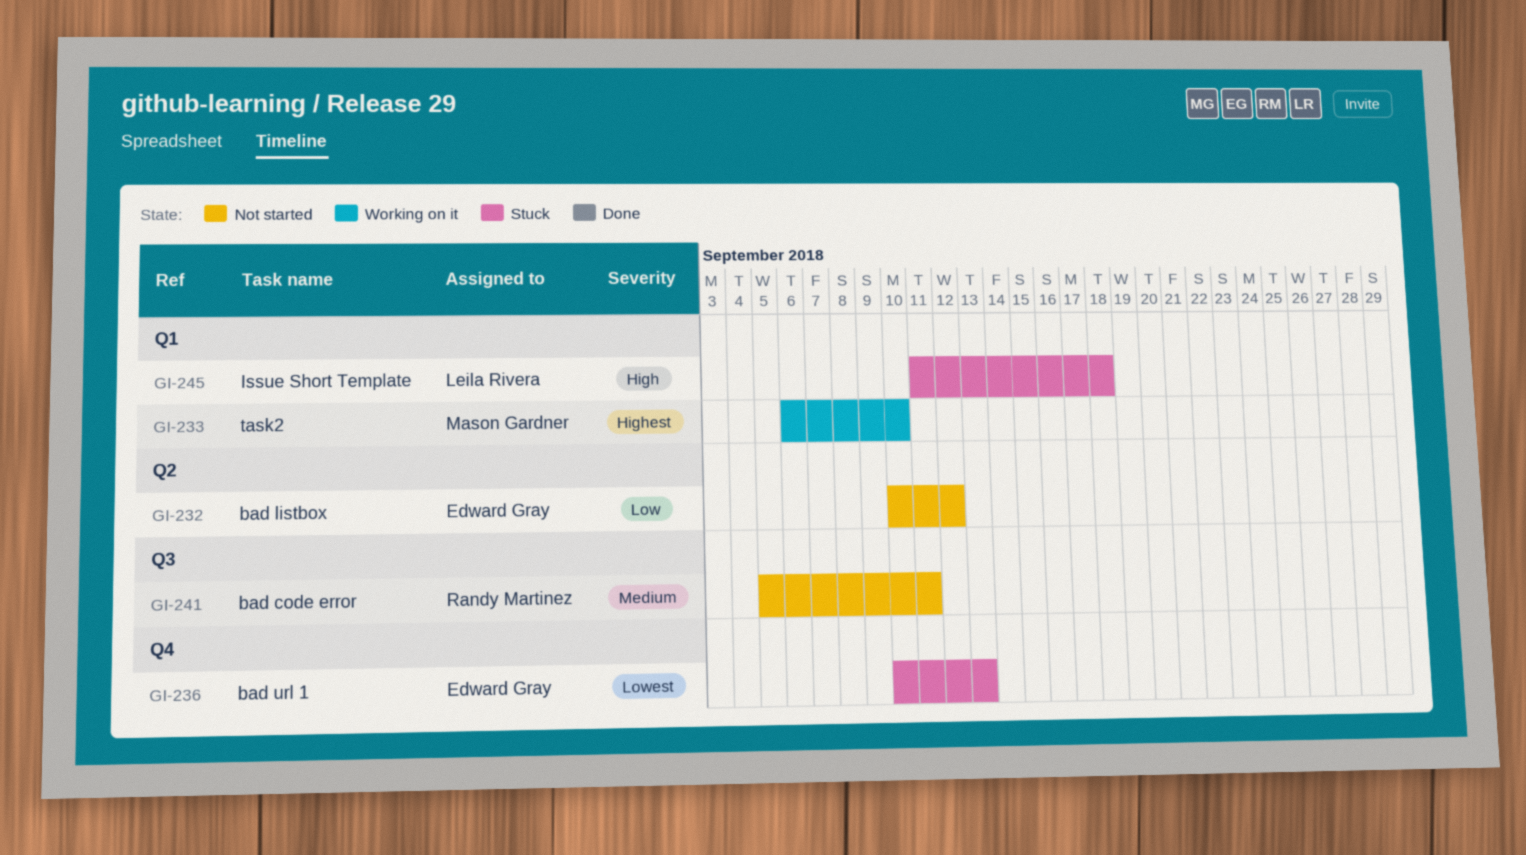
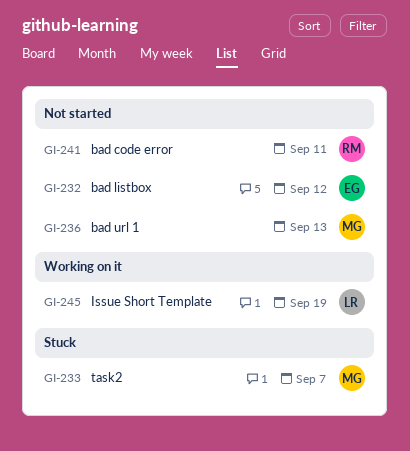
GI-233, status: Working on it -> Stuck
GI-233, due: Sep 10 -> Sep 7
GI-236, status: Stuck -> Not started
GI-236, owner: Edward Gray -> Mason Gardner
GI-245, status: Stuck -> Working on it
GI-245, due: Sep 18 -> Sep 19

